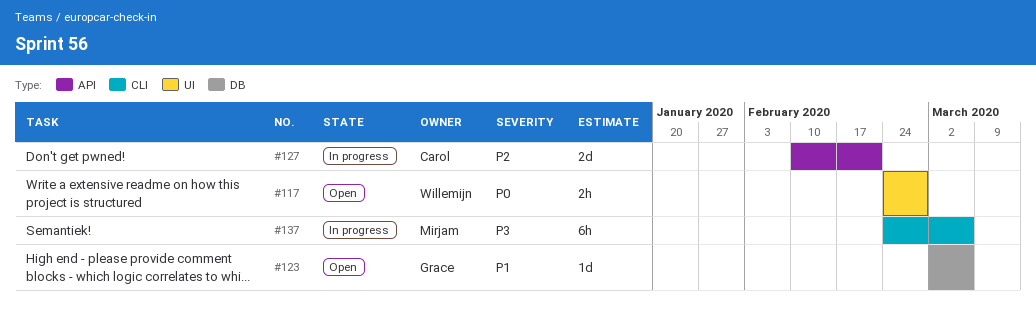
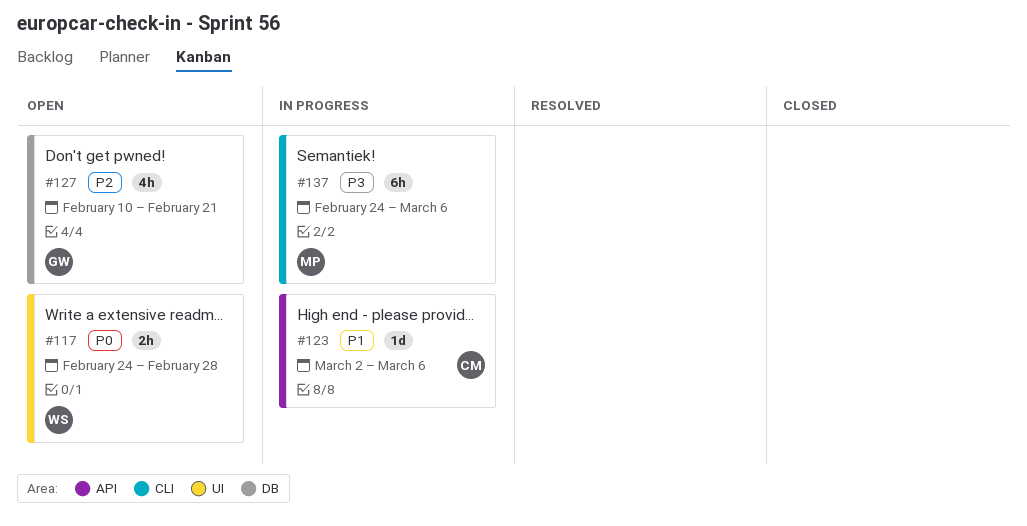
#123, status: Open -> In progress
#123, owner: Grace -> Carol
#123, label: DB -> API
#127, status: In progress -> Open
#127, owner: Carol -> Grace
#127, label: API -> DB
#127, estimate: 2d -> 4h

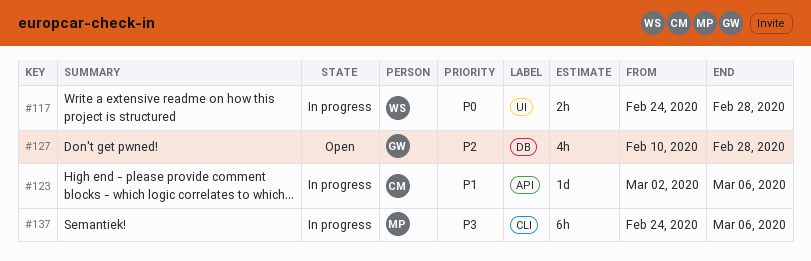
#117, status: Open -> In progress
#127, due: Feb 21 -> Feb 28

